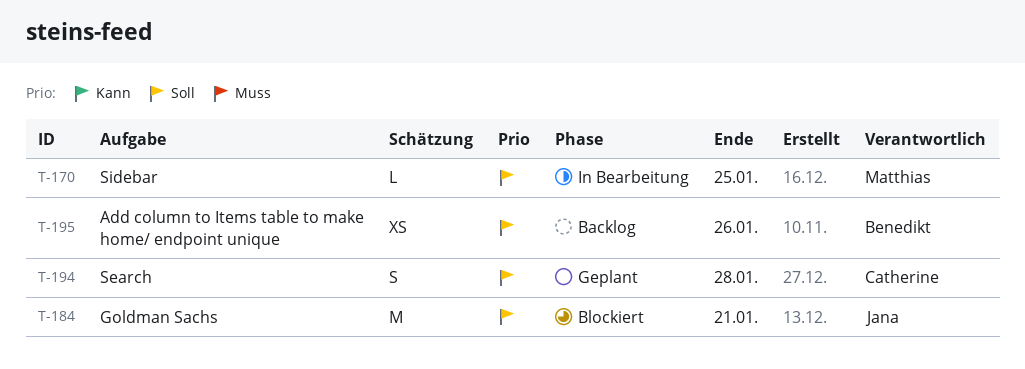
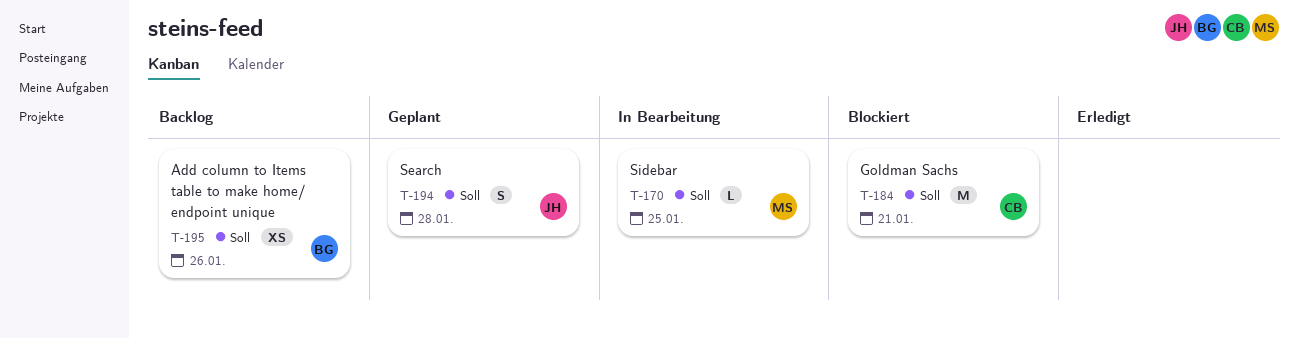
T-184, owner: Jana -> Catherine
T-194, owner: Catherine -> Jana

